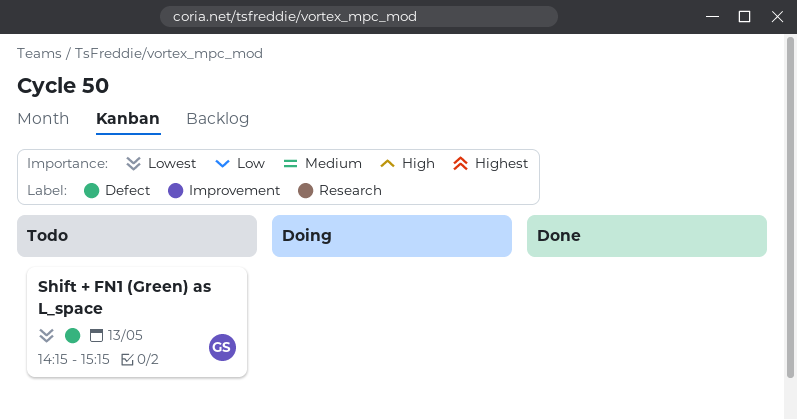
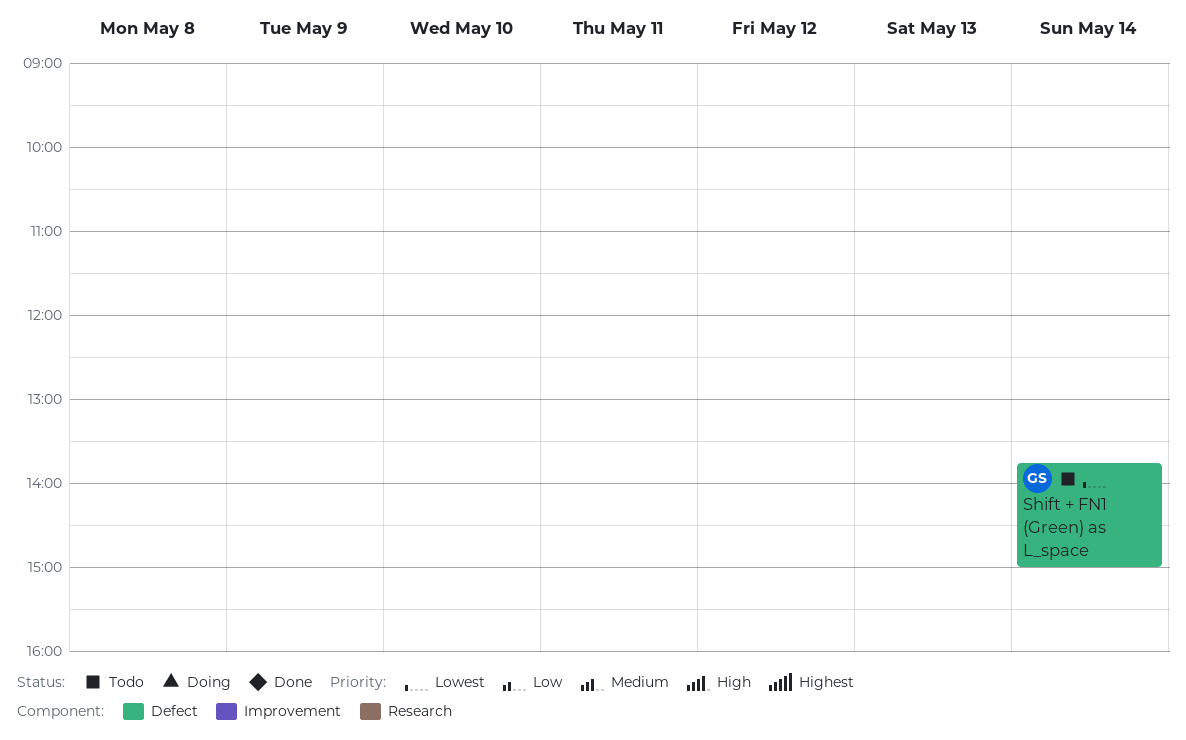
Shift + FN1 (Green) as L_space, day: May 13 -> May 14
Shift + FN1 (Green) as L_space, begins: 14:15 -> 13:45
Shift + FN1 (Green) as L_space, ends: 15:15 -> 15:00

